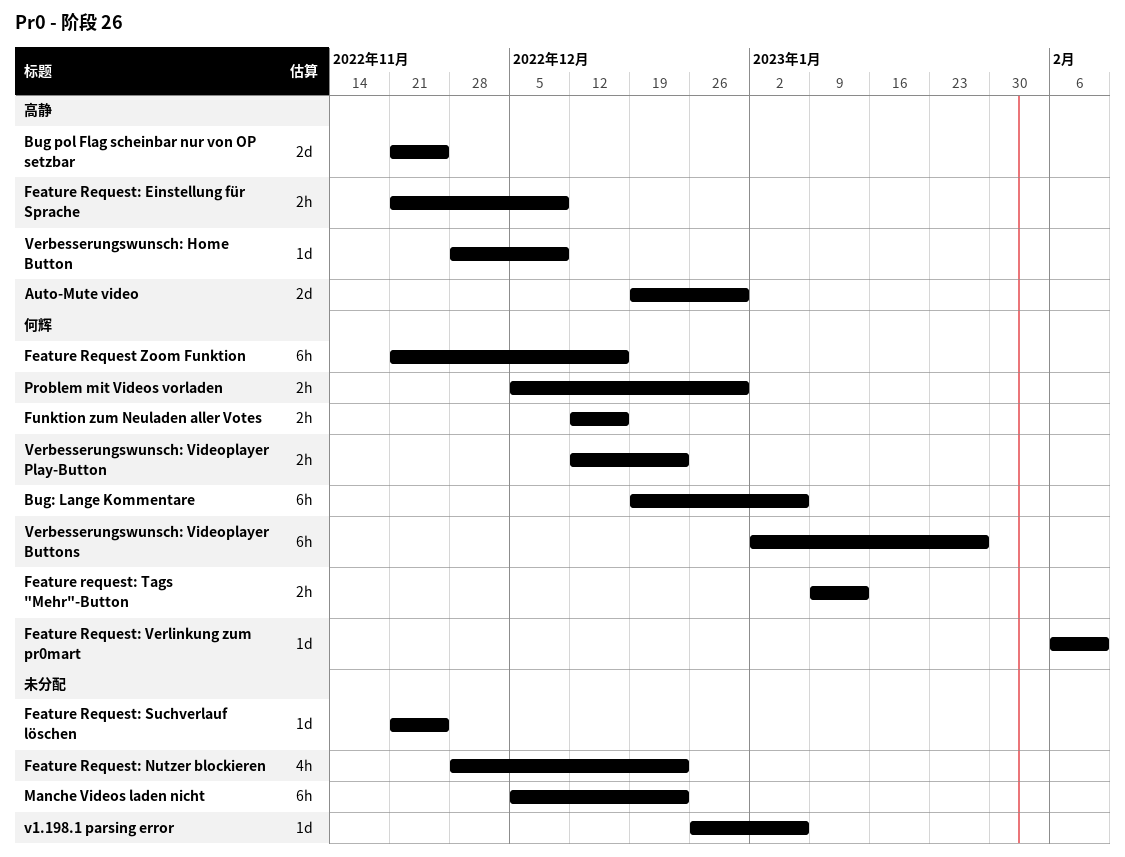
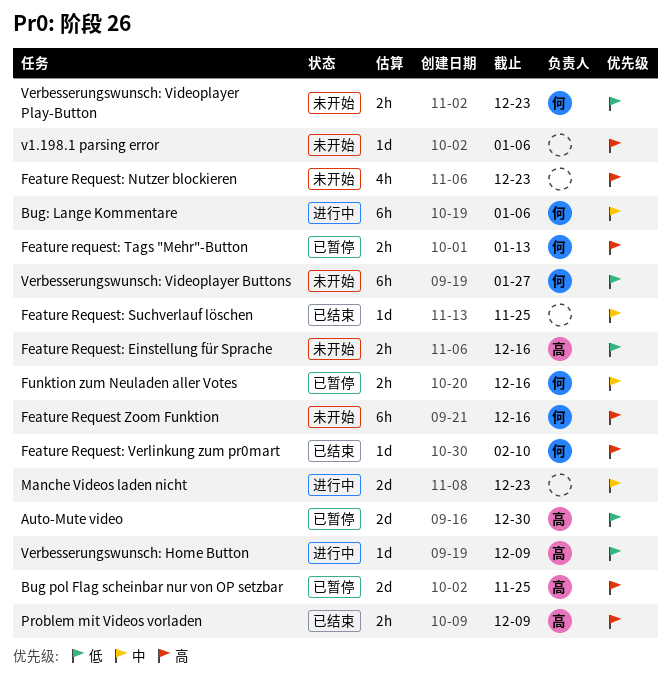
Feature Request: Einstellung für Sprache, due: Dec 9 -> Dec 16
Manche Videos laden nicht, estimate: 6h -> 2d
Problem mit Videos vorladen, owner: 何辉 -> 高静
Problem mit Videos vorladen, due: Dec 30 -> Dec 9

